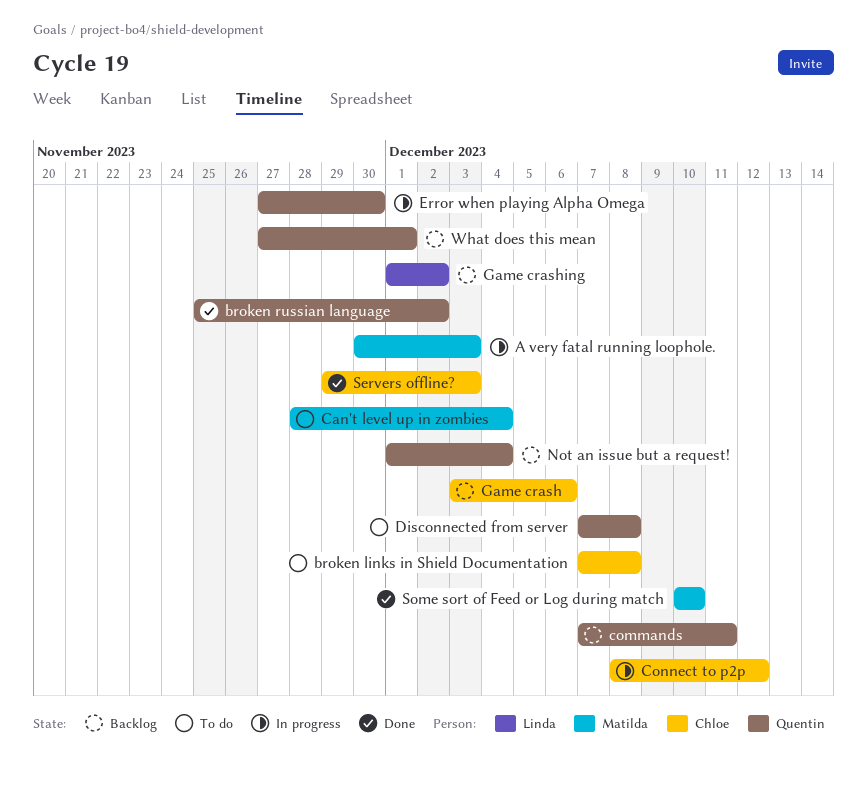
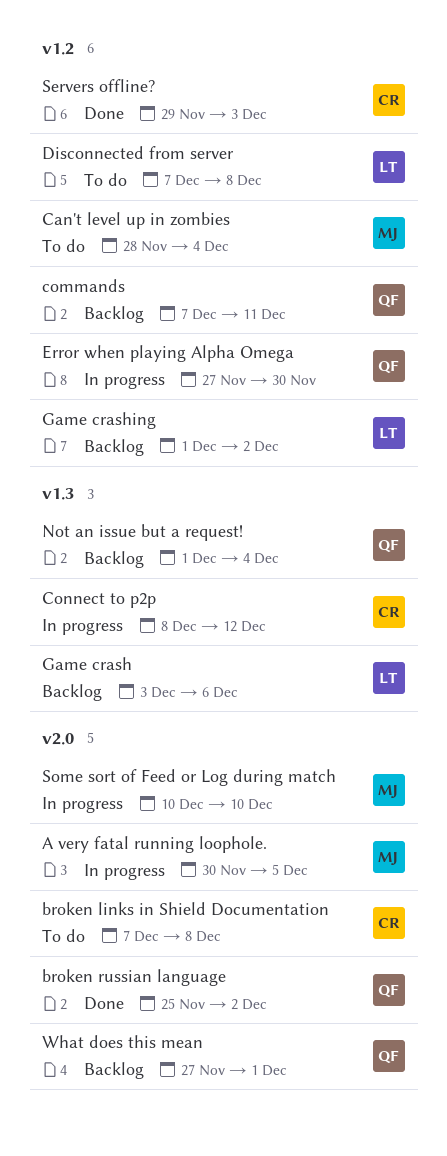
A very fatal running loophole., due: Dec 3 -> Dec 5
Disconnected from server, owner: Quentin -> Linda
Game crash, owner: Chloe -> Linda
Some sort of Feed or Log during match, status: Done -> In progress

